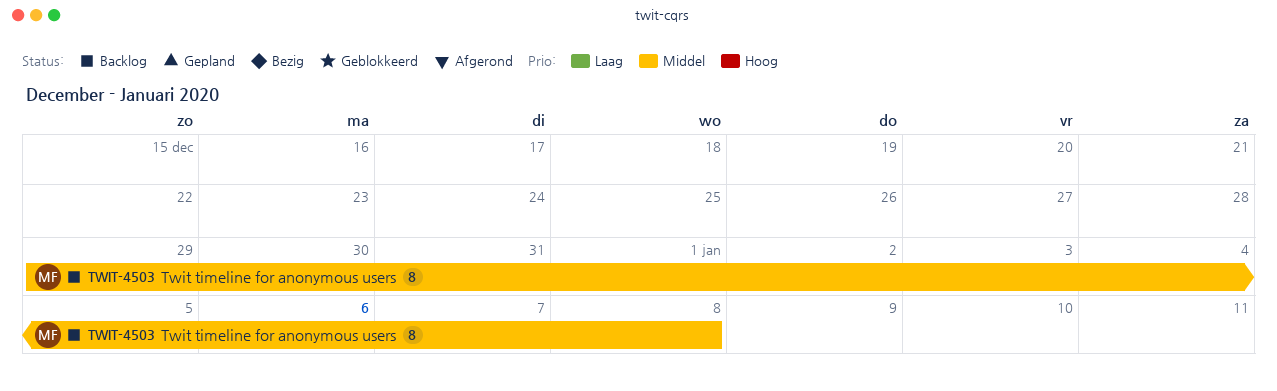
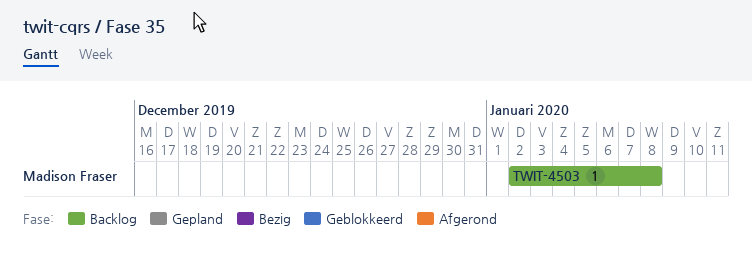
TWIT-4503, estimate: 8 -> 1
TWIT-4503, start: Dec 29 -> Jan 2

